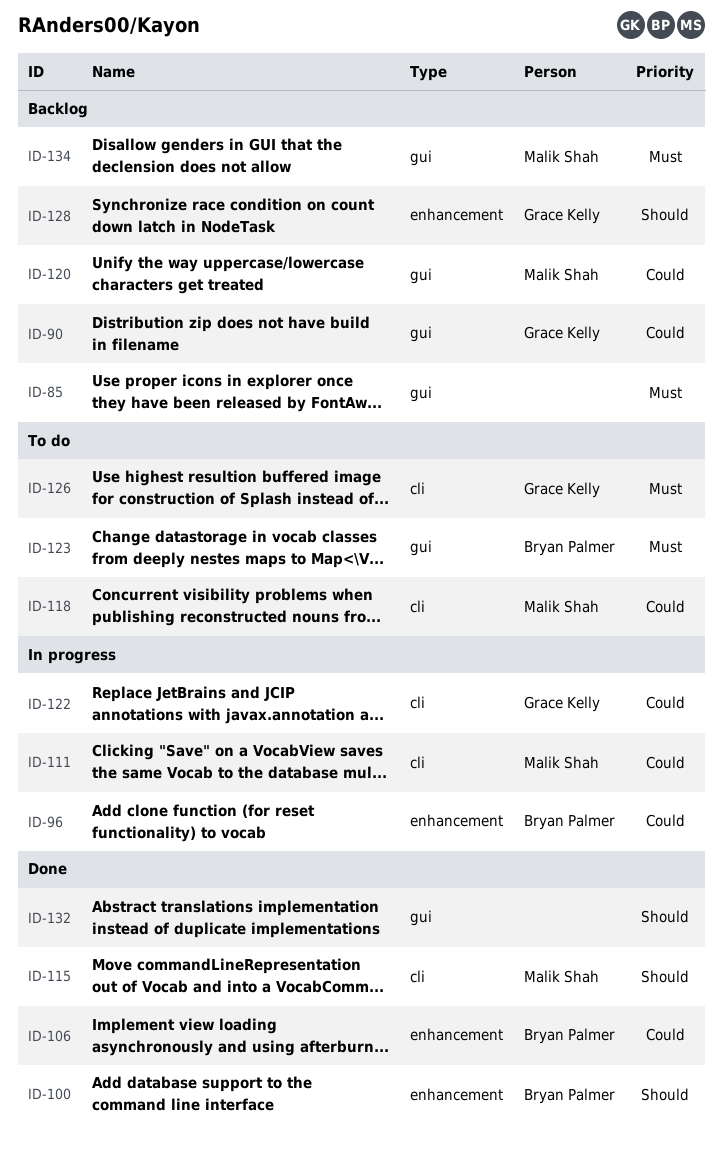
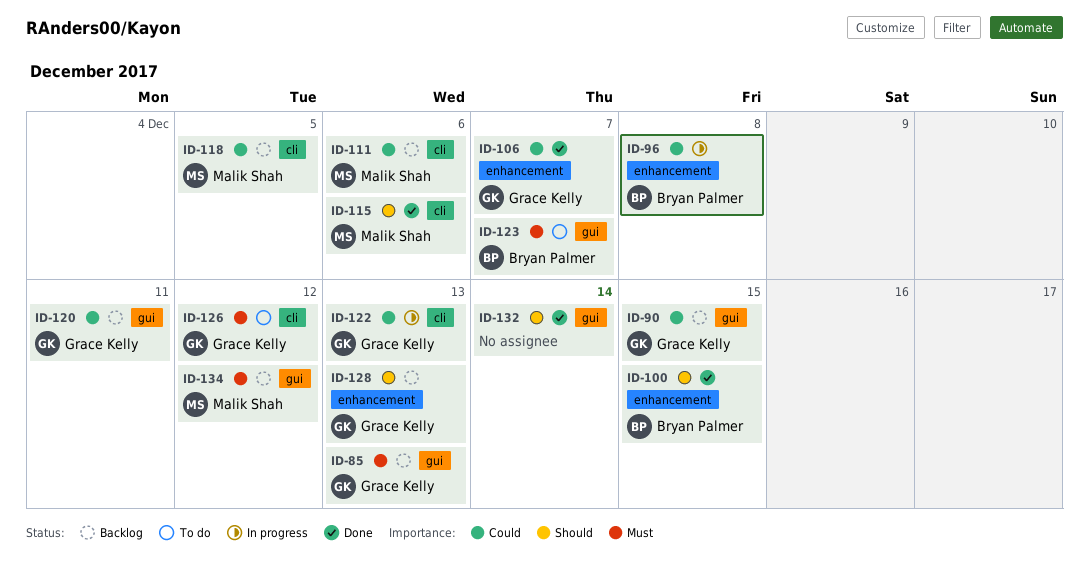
ID-85, owner: none -> Grace Kelly
ID-106, owner: Bryan Palmer -> Grace Kelly
ID-111, status: In progress -> Backlog
ID-118, status: To do -> Backlog
ID-120, owner: Malik Shah -> Grace Kelly

